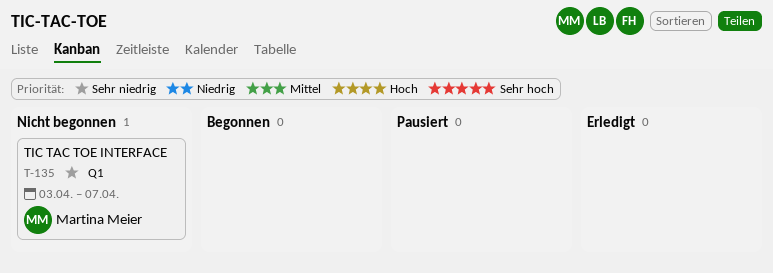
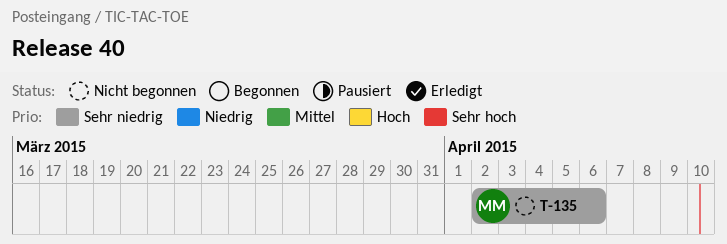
T-135, start: Apr 3 -> Apr 2
T-135, due: Apr 7 -> Apr 6

